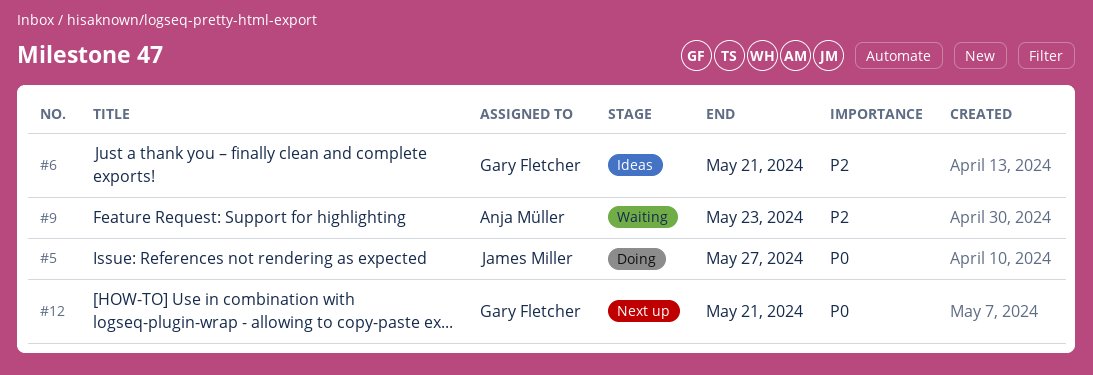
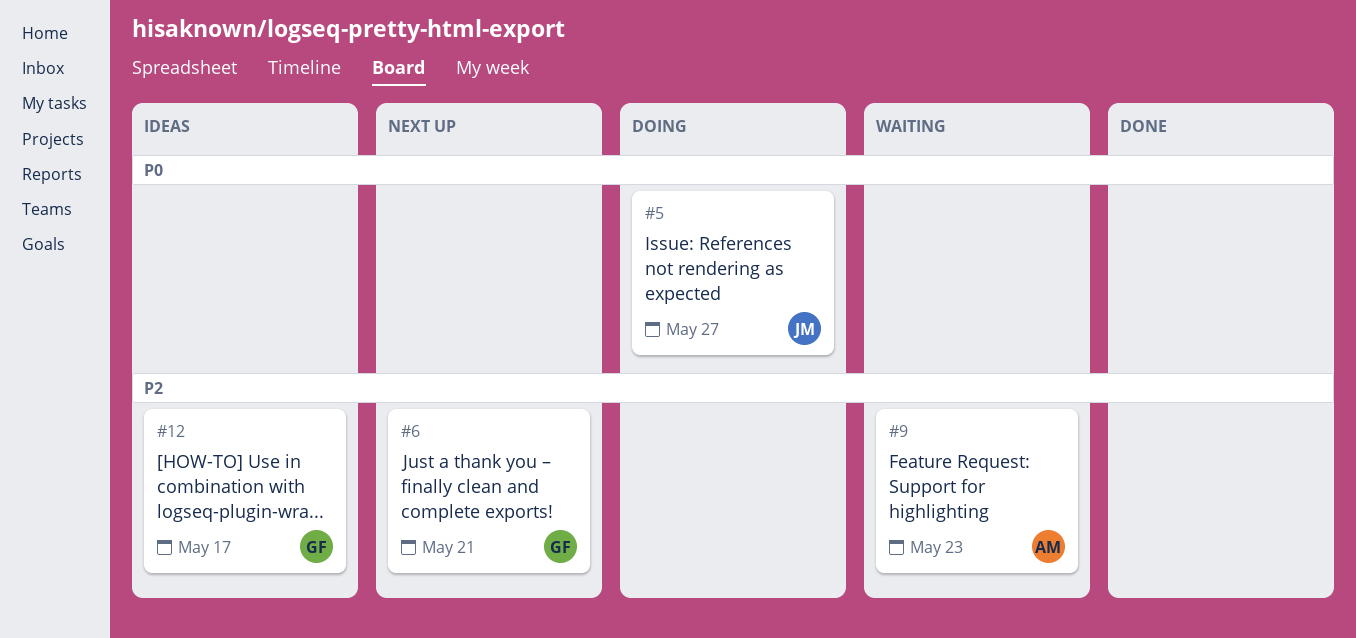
#6, status: Ideas -> Next up
#12, status: Next up -> Ideas
#12, priority: P0 -> P2
#12, due: May 21 -> May 17

